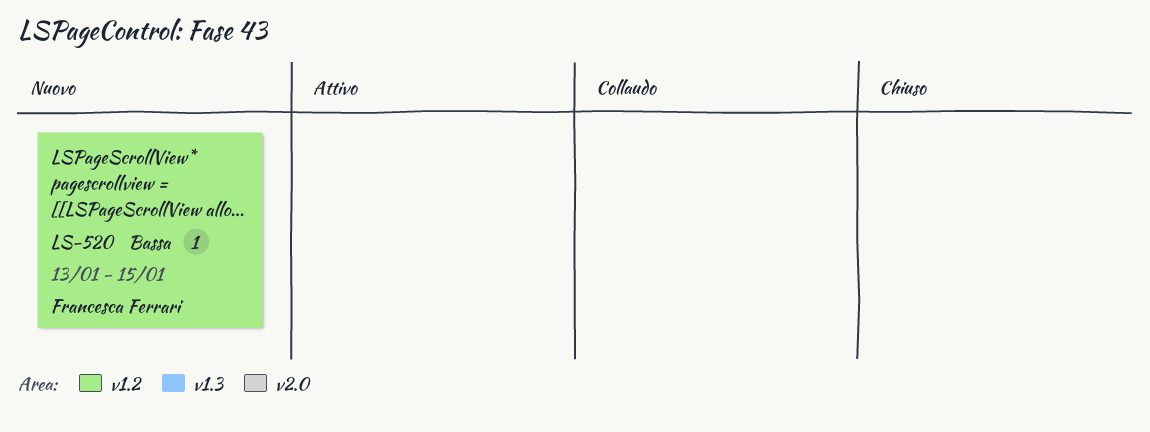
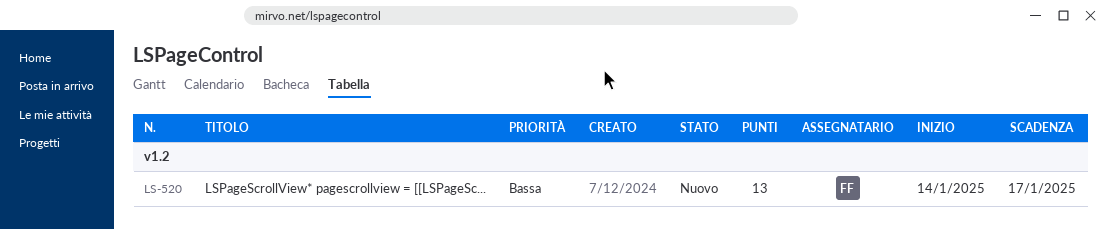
LS-520, estimate: 1 -> 13
LS-520, start: Jan 13 -> Jan 14
LS-520, due: Jan 15 -> Jan 17

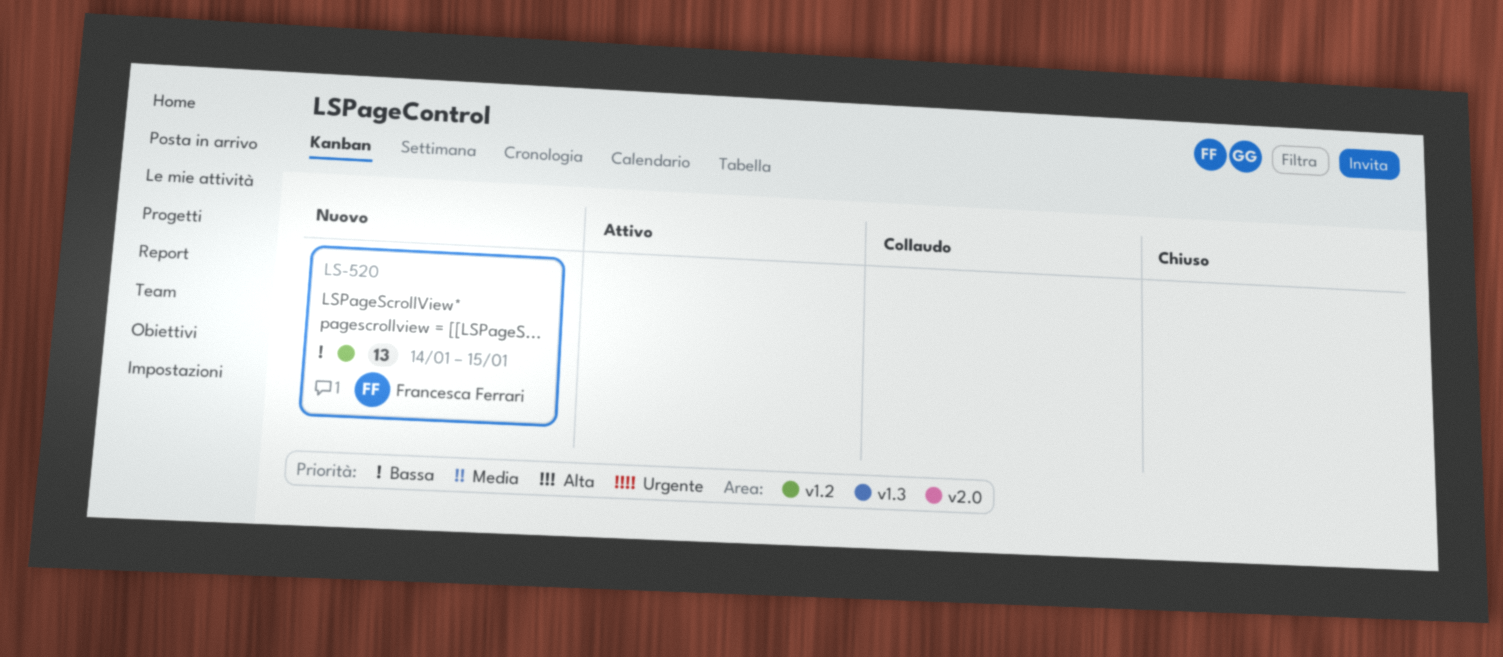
LS-520, due: Jan 17 -> Jan 15

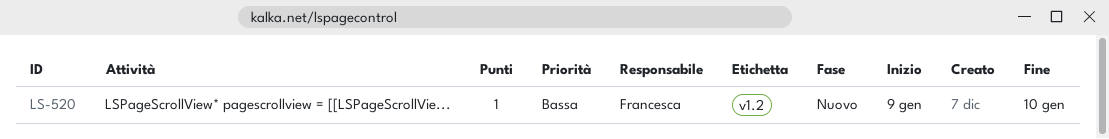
LS-520, estimate: 13 -> 1
LS-520, start: Jan 14 -> Jan 9
LS-520, due: Jan 15 -> Jan 10

